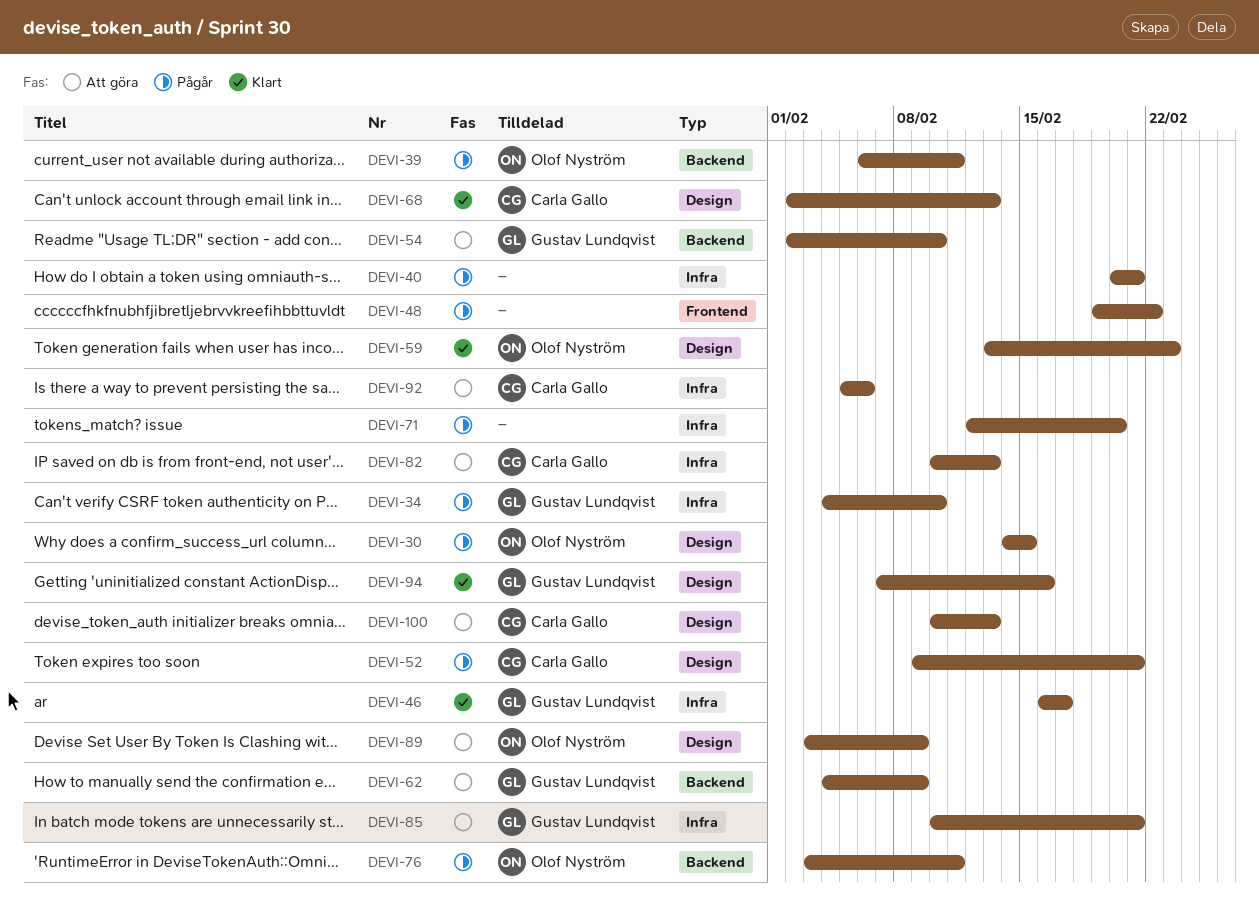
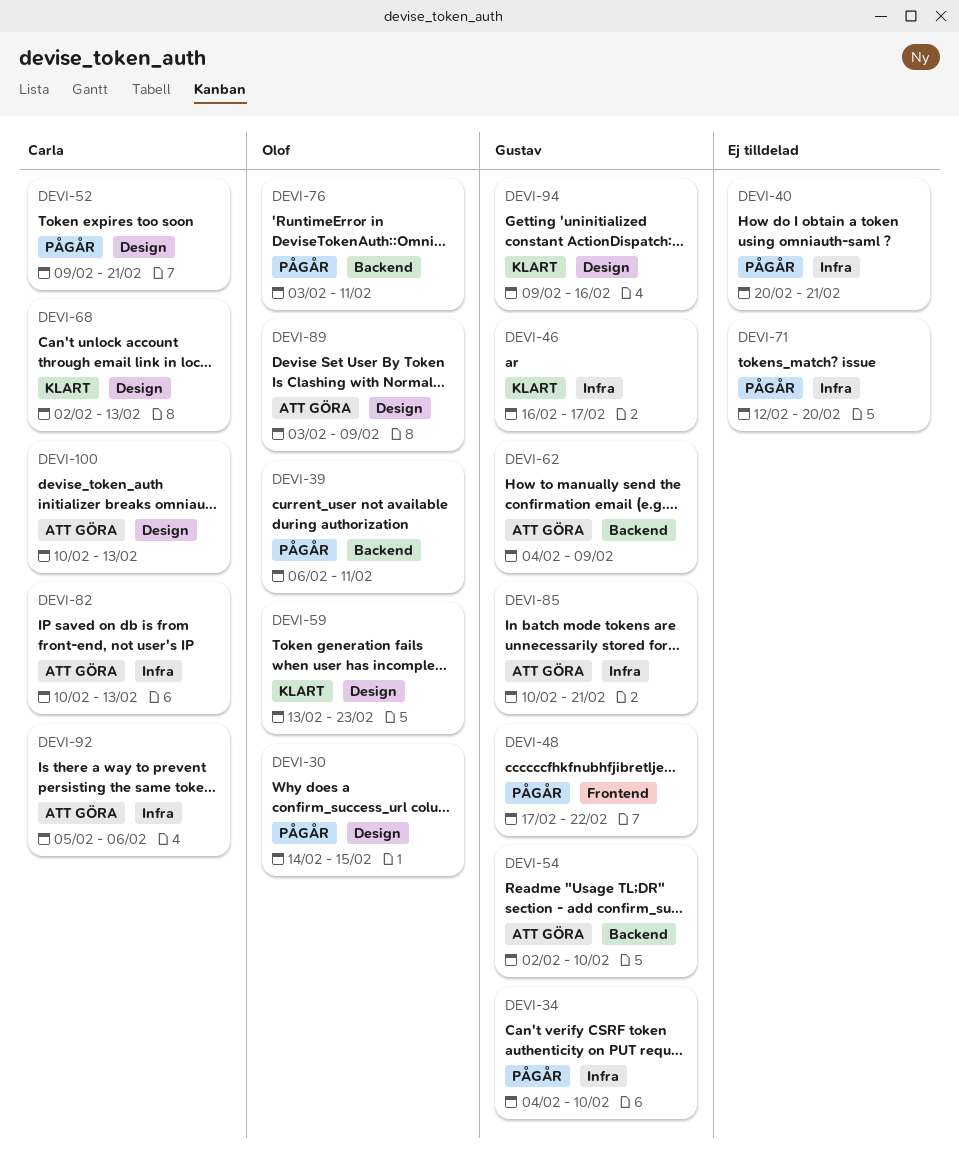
DEVI-48, owner: none -> Gustav Lundqvist
DEVI-48, start: Feb 19 -> Feb 17
DEVI-94, start: Feb 7 -> Feb 9

